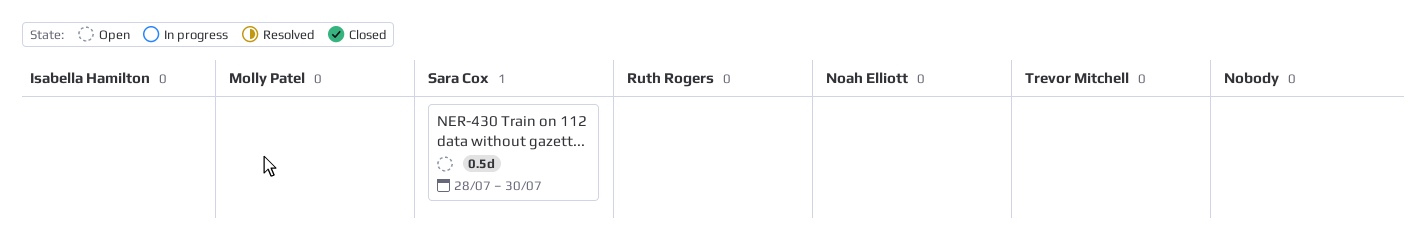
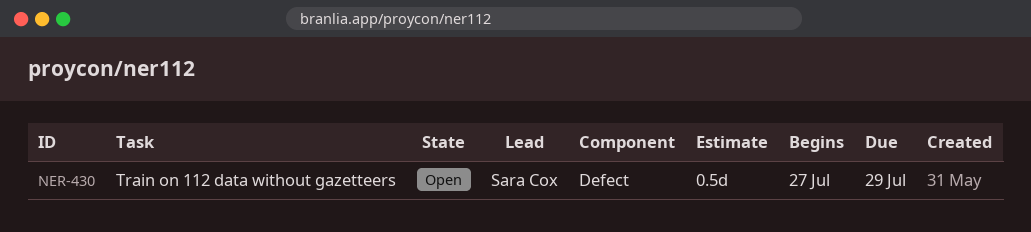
NER-430, start: Jul 28 -> Jul 27
NER-430, due: Jul 30 -> Jul 29

